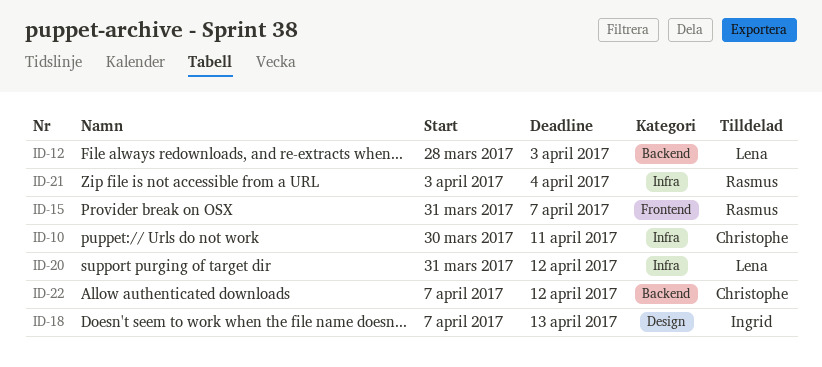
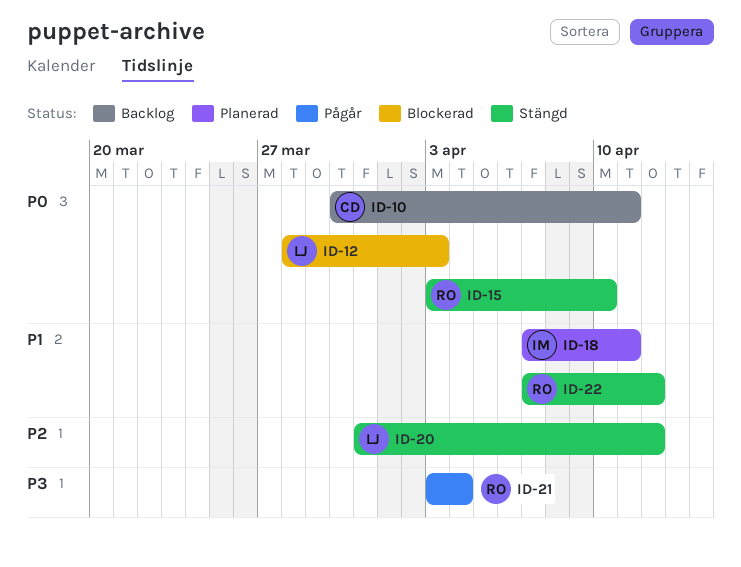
ID-15, start: Mar 31 -> Apr 3
ID-15, due: Apr 7 -> Apr 10
ID-18, due: Apr 13 -> Apr 11
ID-22, owner: Christophe -> Rasmus

